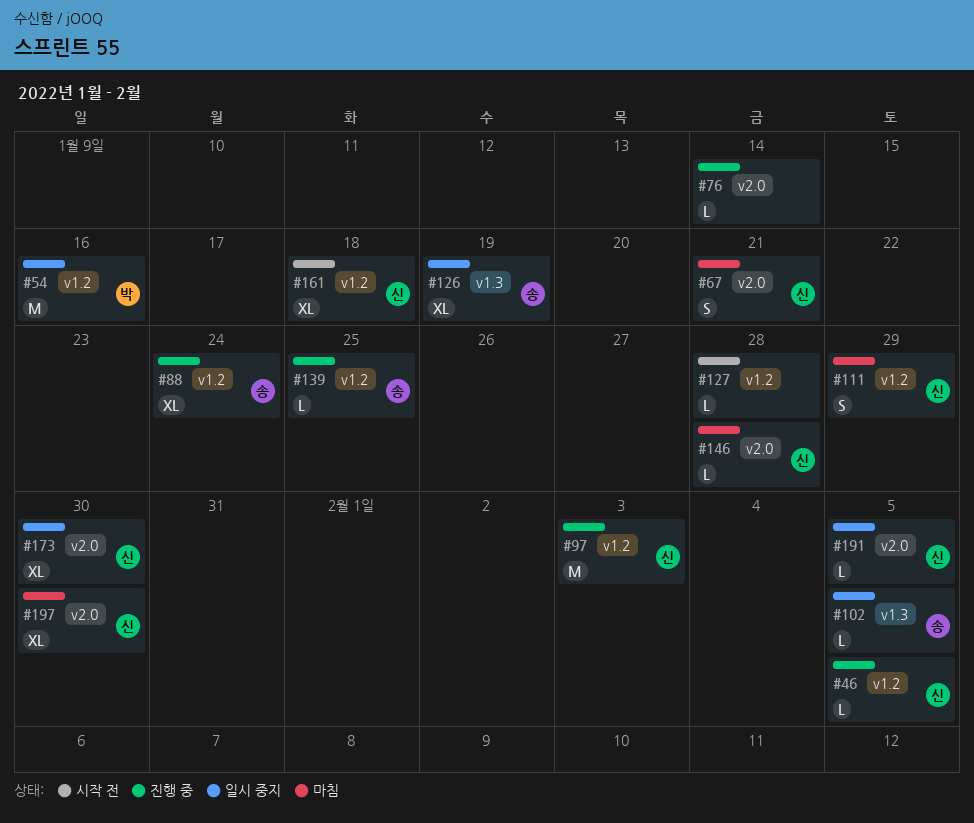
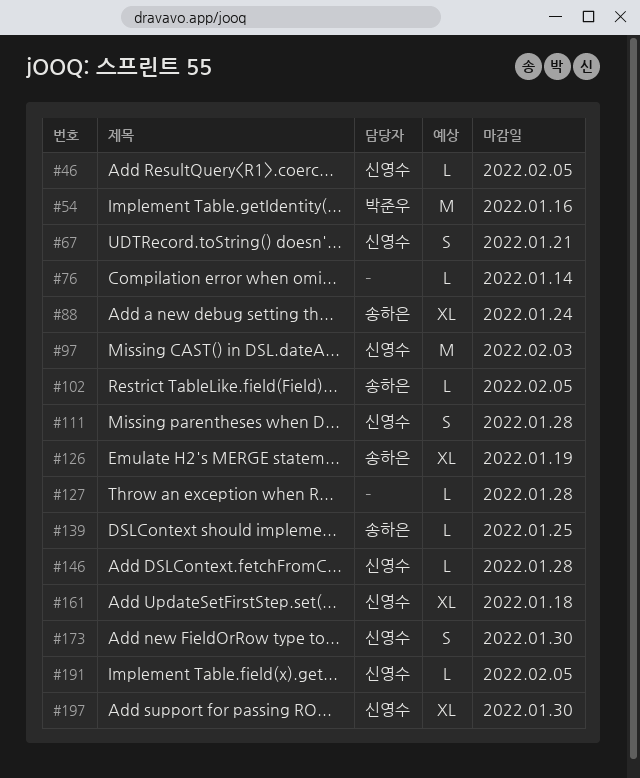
#111, due: Jan 29 -> Jan 28
#173, estimate: XL -> S

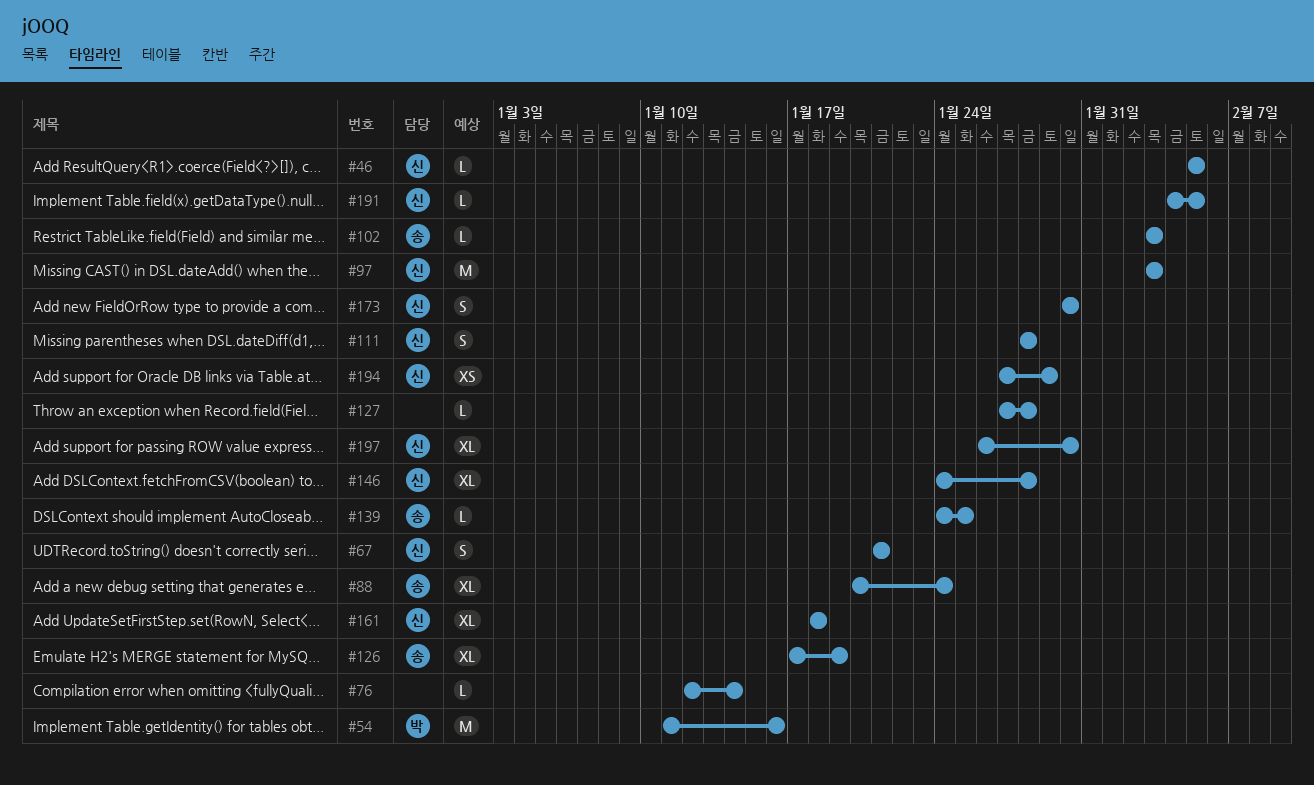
#102, due: Feb 5 -> Feb 3
#146, estimate: L -> XL
#194: none -> present

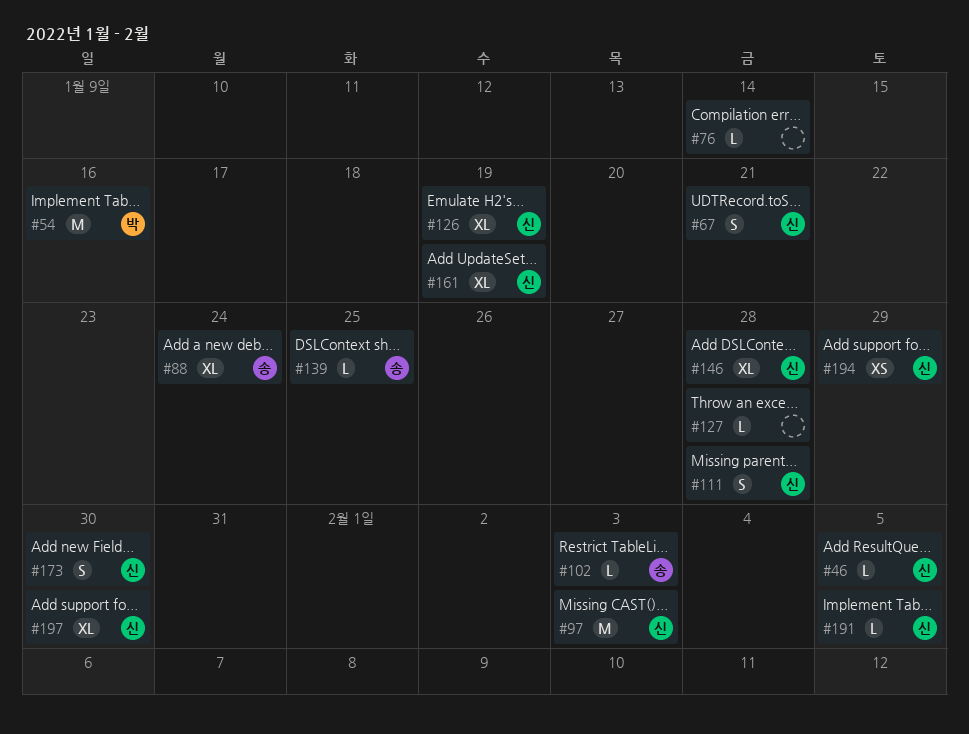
#126, owner: 송 -> 신
#161, due: Jan 18 -> Jan 19

